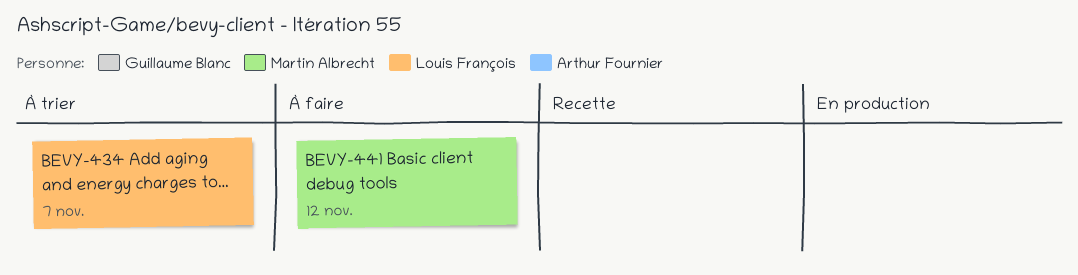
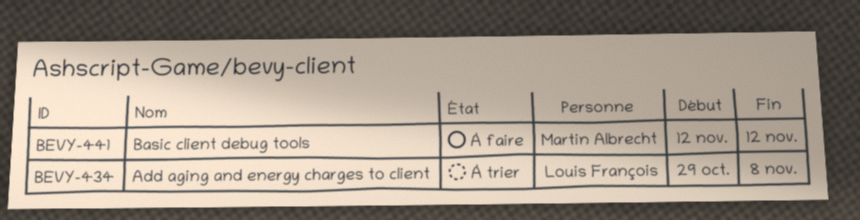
BEVY-434, due: Nov 7 -> Nov 8

